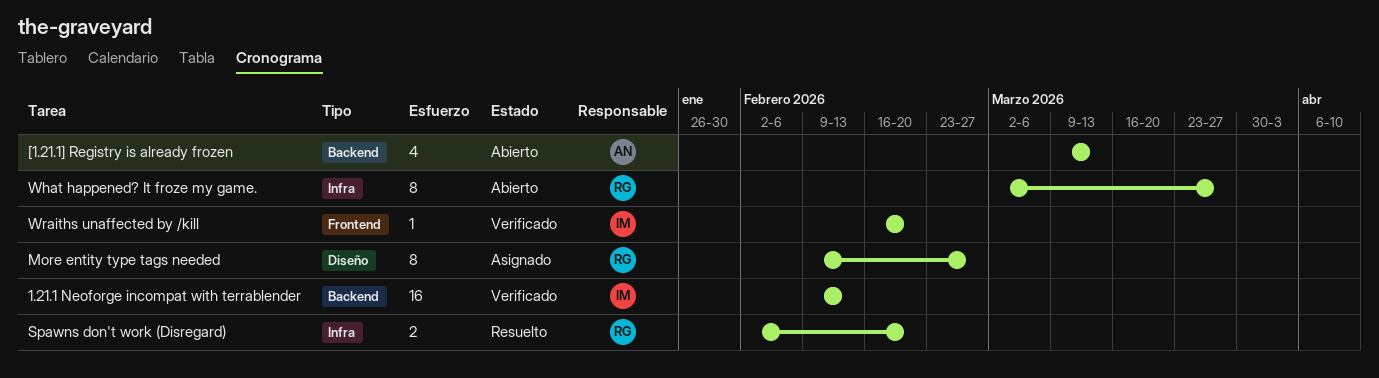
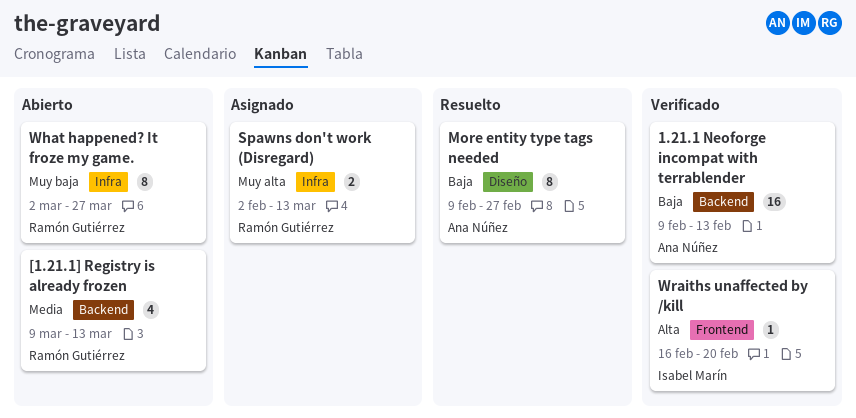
1.21.1 Neoforge incompat with terrablender, owner: Isabel Marín -> Ana Núñez
[1.21.1] Registry is already frozen, owner: Ana Núñez -> Ramón Gutiérrez
More entity type tags needed, status: Asignado -> Resuelto
More entity type tags needed, owner: Ramón Gutiérrez -> Ana Núñez
Spawns don't work (Disregard), status: Resuelto -> Asignado
Spawns don't work (Disregard), due: Feb 20 -> Mar 13

